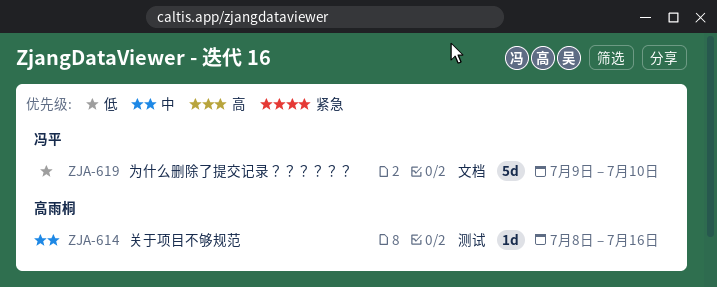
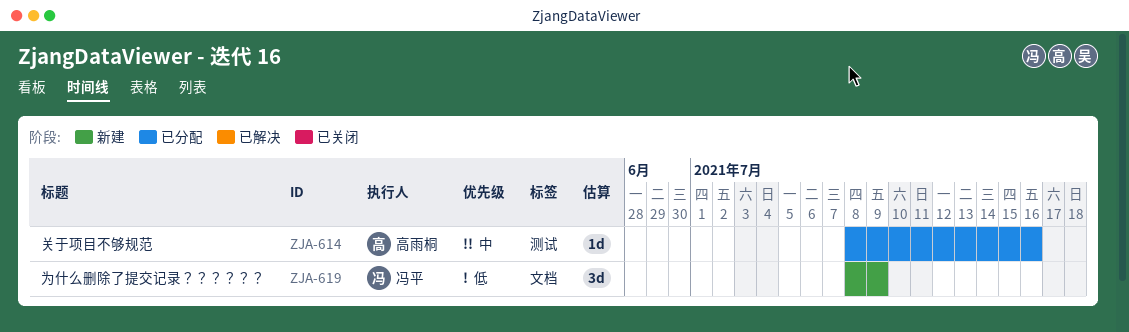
ZJA-619, estimate: 5d -> 3d
ZJA-619, start: Jul 9 -> Jul 8
ZJA-619, due: Jul 10 -> Jul 9

